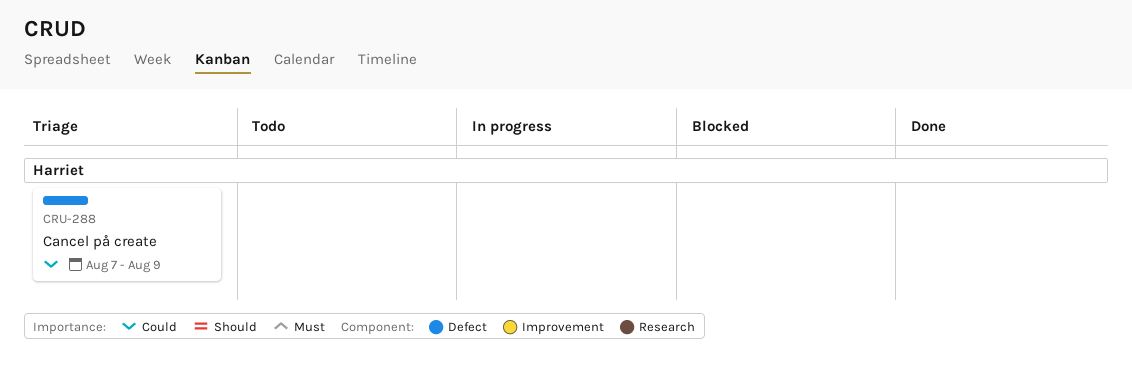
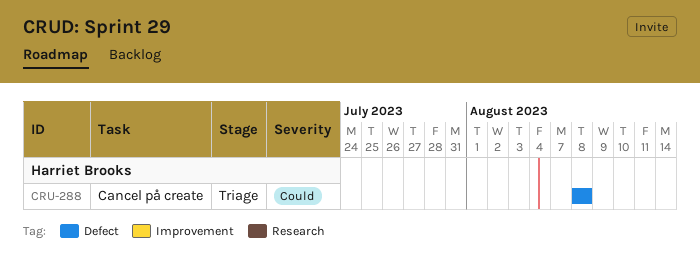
CRU-288, start: Aug 7 -> Aug 8
CRU-288, due: Aug 9 -> Aug 8

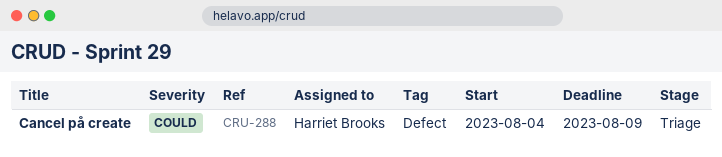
CRU-288, start: Aug 8 -> Aug 4
CRU-288, due: Aug 8 -> Aug 9

